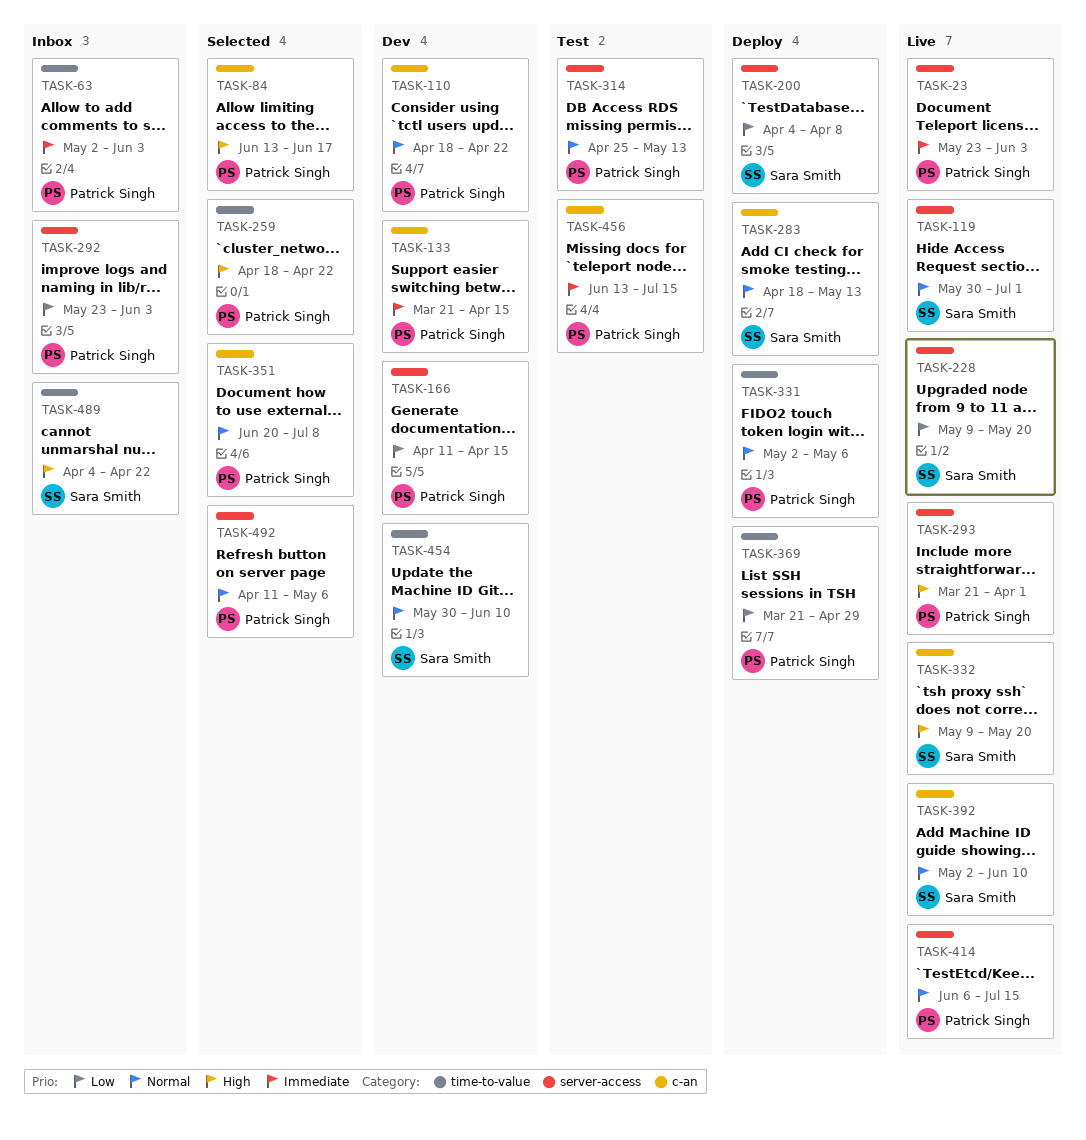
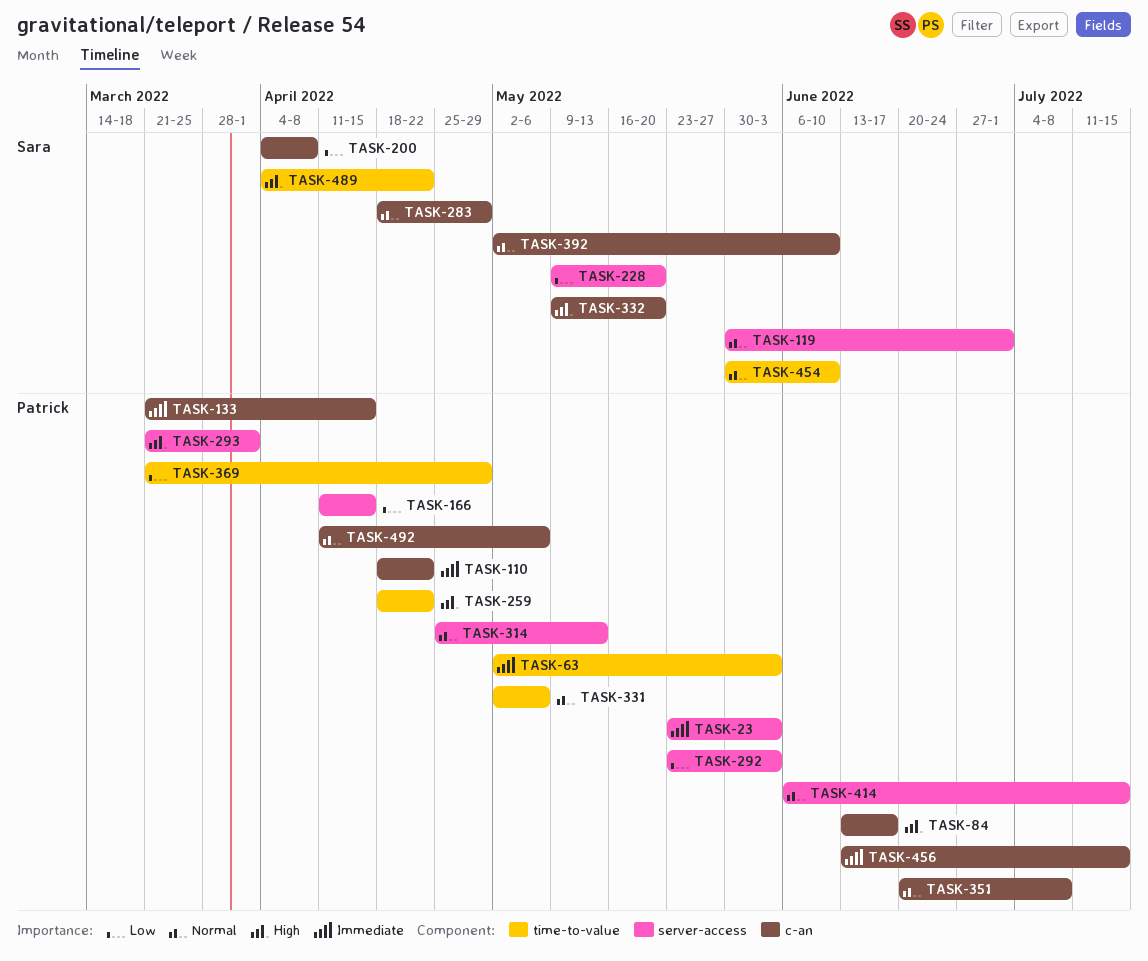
TASK-110, priority: Normal -> Immediate
TASK-200, label: server-access -> c-an
TASK-283, due: May 13 -> Apr 29
TASK-492, label: server-access -> c-an

